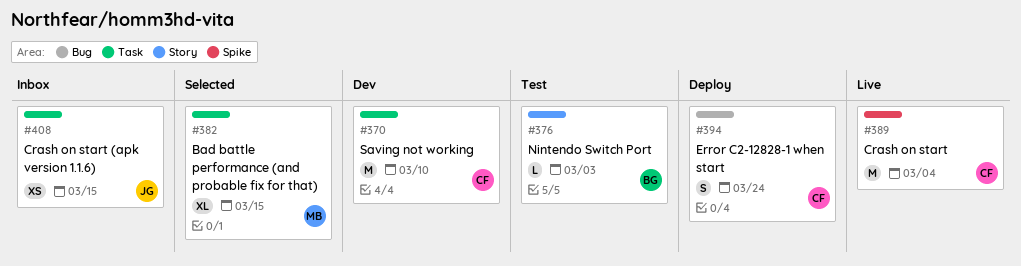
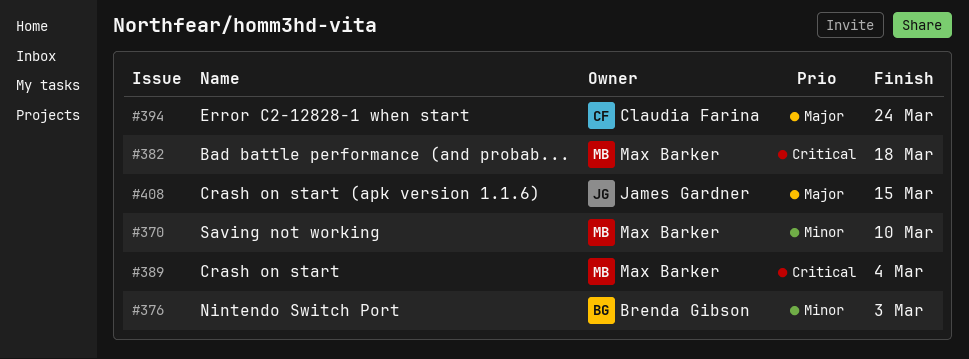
#370, owner: Claudia Farina -> Max Barker
#382, due: Mar 15 -> Mar 18
#389, owner: Claudia Farina -> Max Barker

